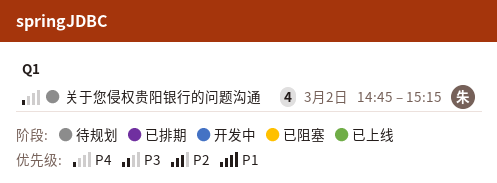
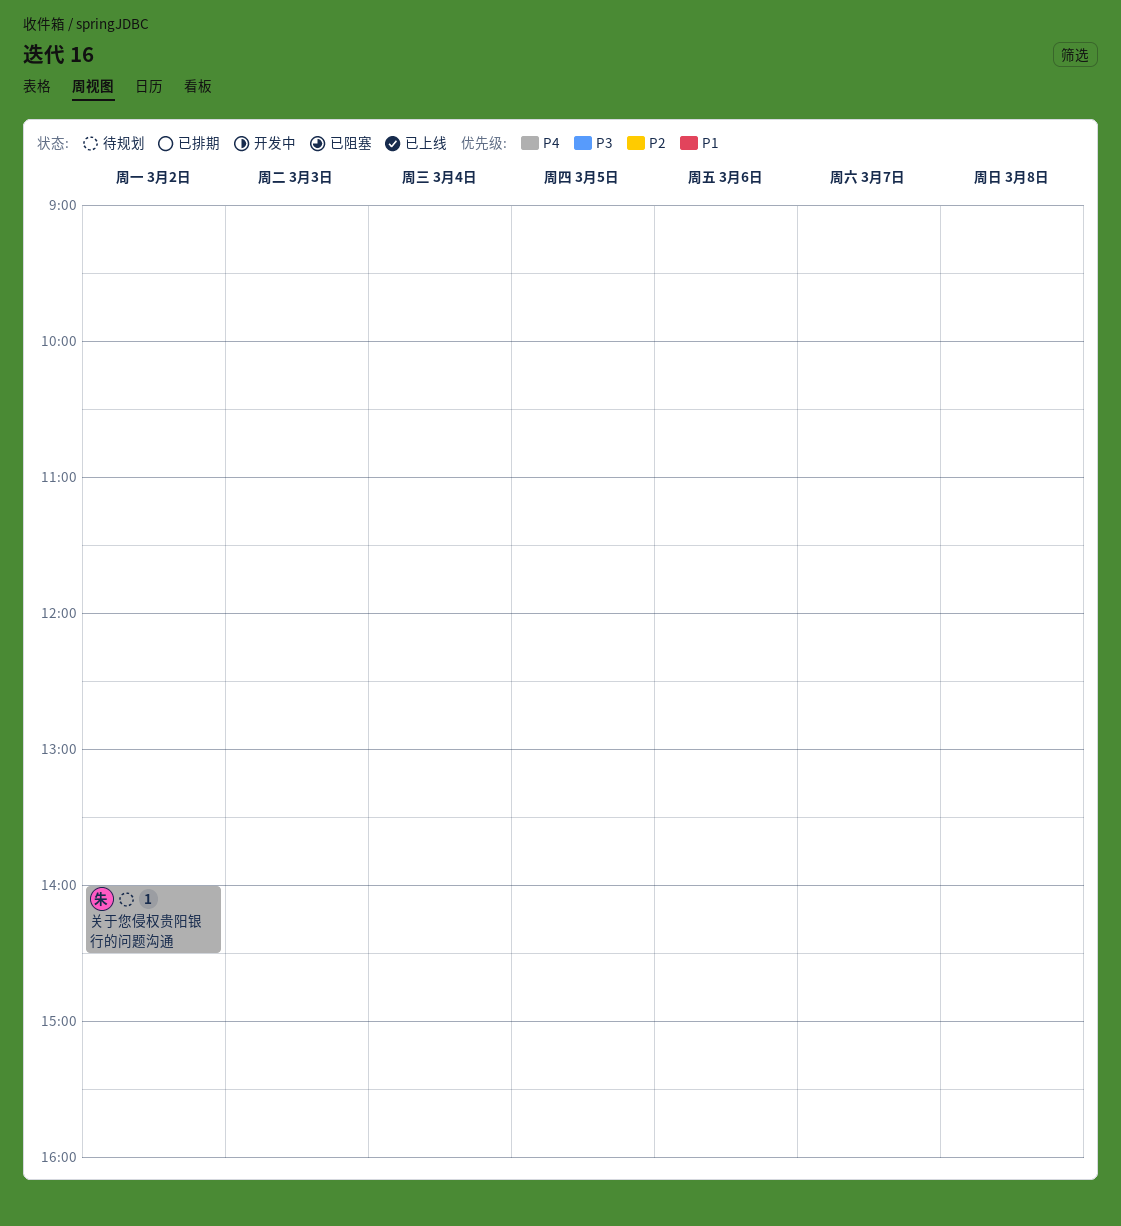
关于您侵权贵阳银行的问题沟通, estimate: 4 -> 1
关于您侵权贵阳银行的问题沟通, begins: 14:45 -> 14:00
关于您侵权贵阳银行的问题沟通, ends: 15:15 -> 14:30

